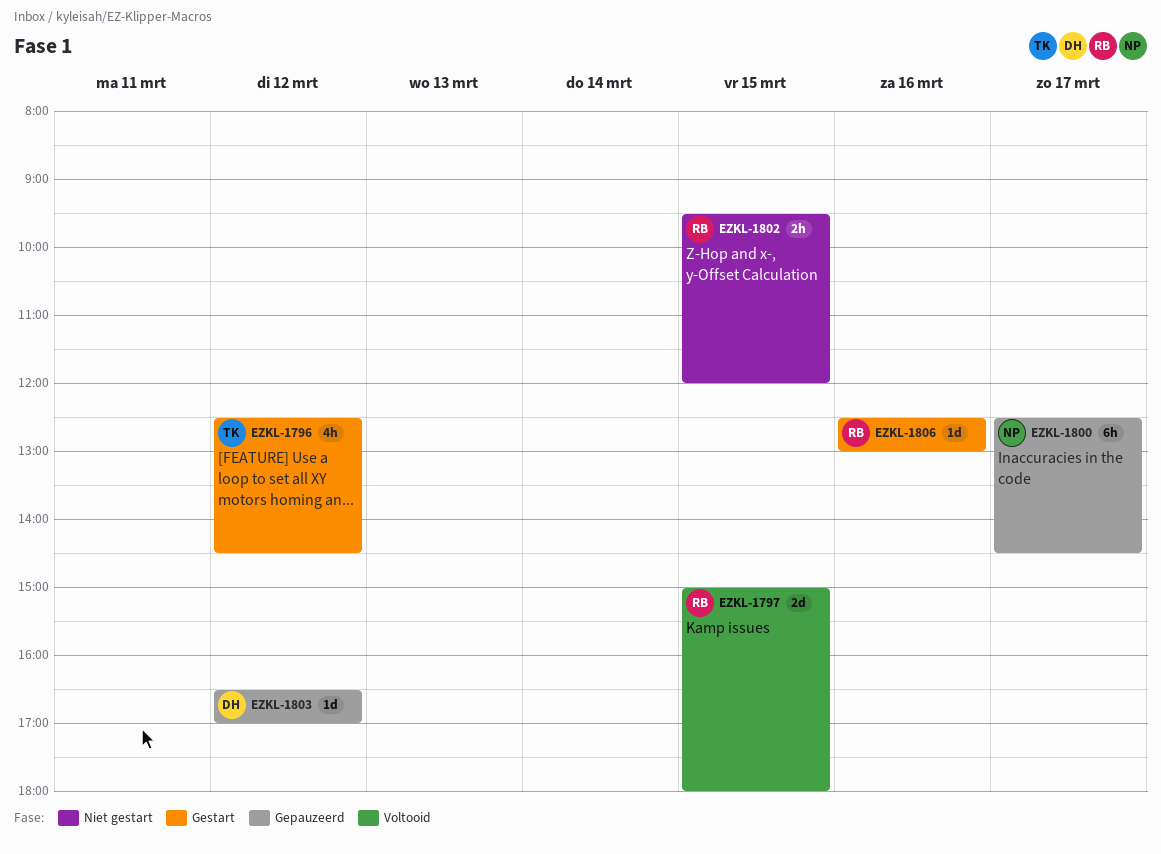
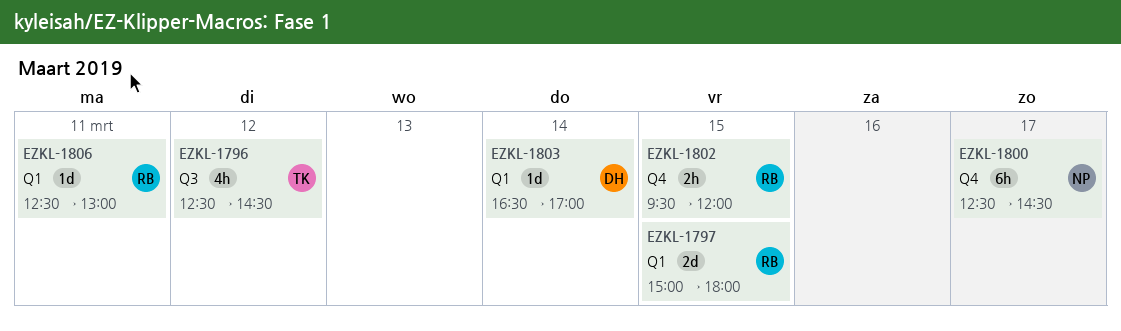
EZKL-1803, day: Mar 12 -> Mar 14
EZKL-1806, day: Mar 16 -> Mar 11

